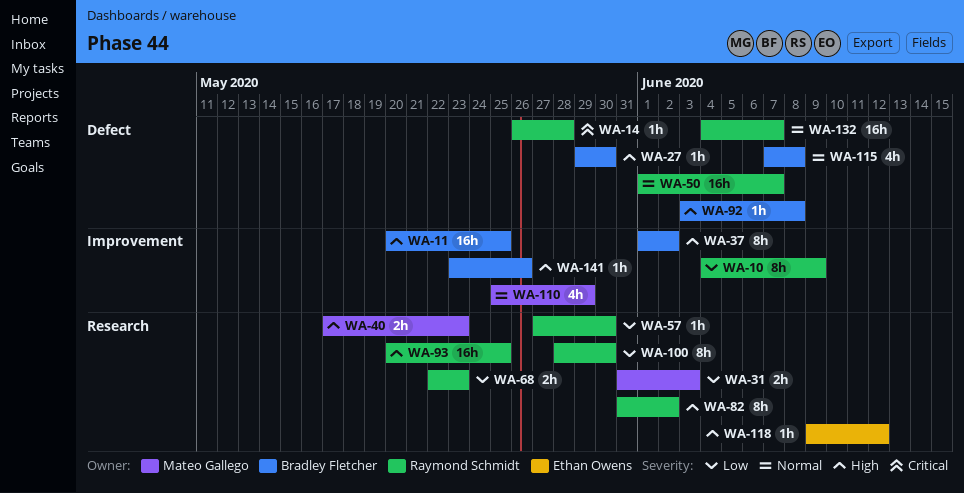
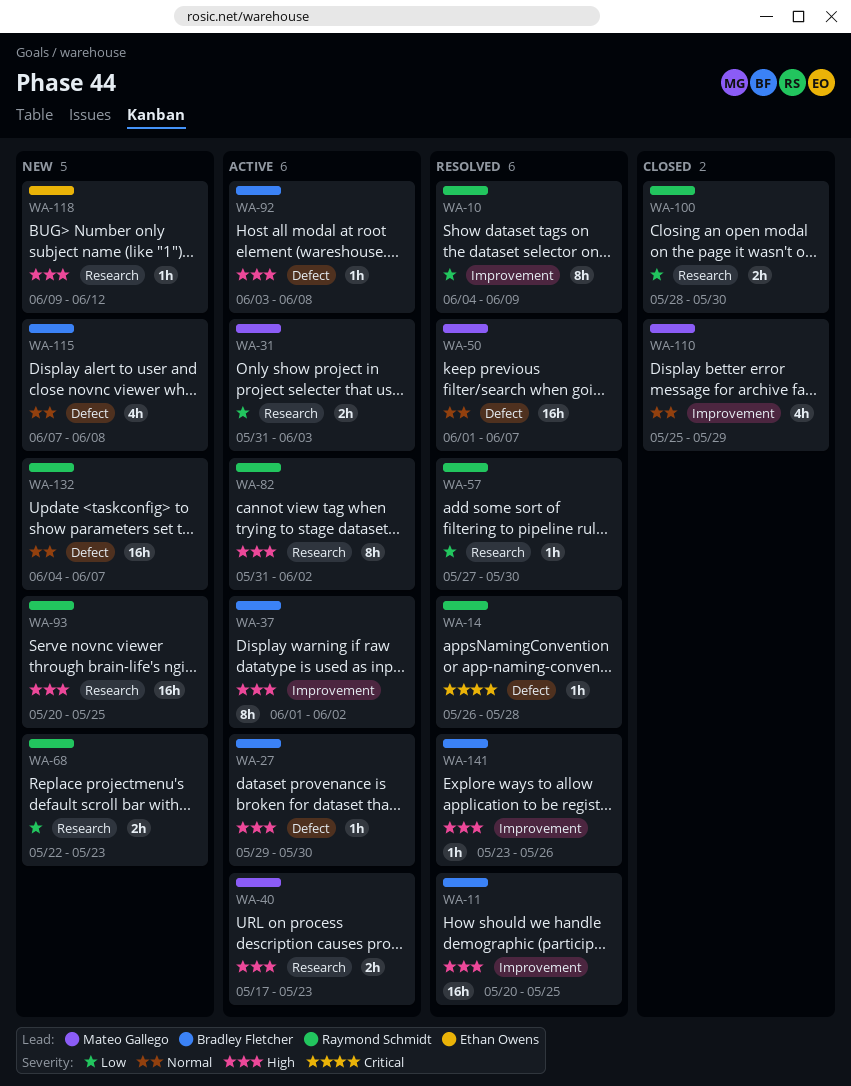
WA-50, owner: Raymond Schmidt -> Mateo Gallego
WA-100, estimate: 8h -> 2h

